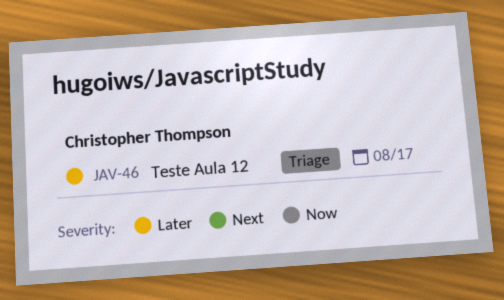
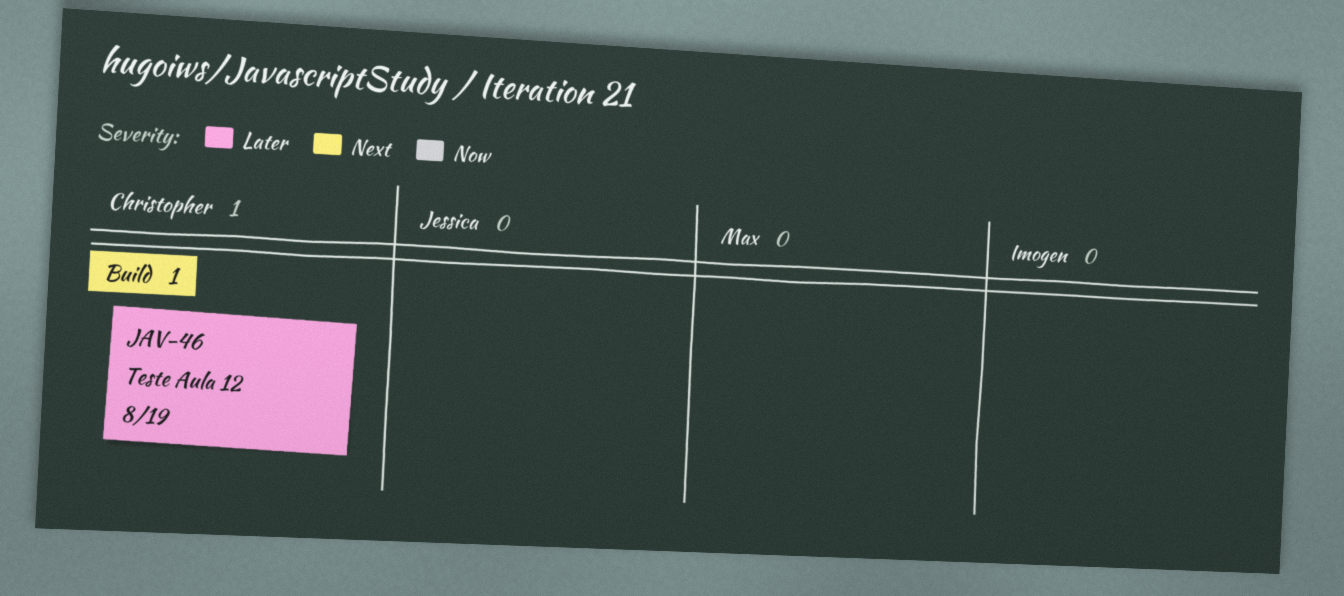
JAV-46, due: Aug 17 -> Aug 19

